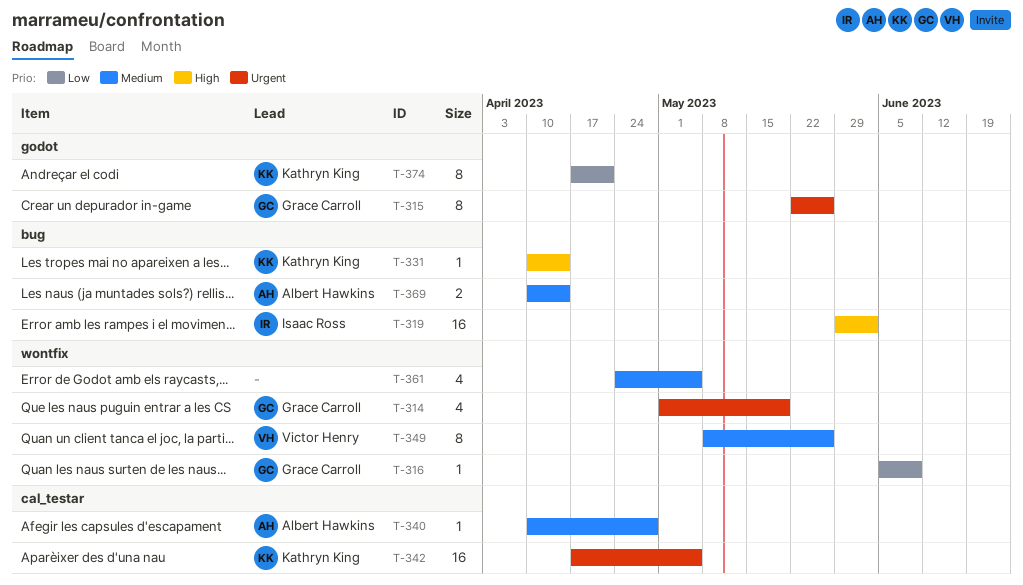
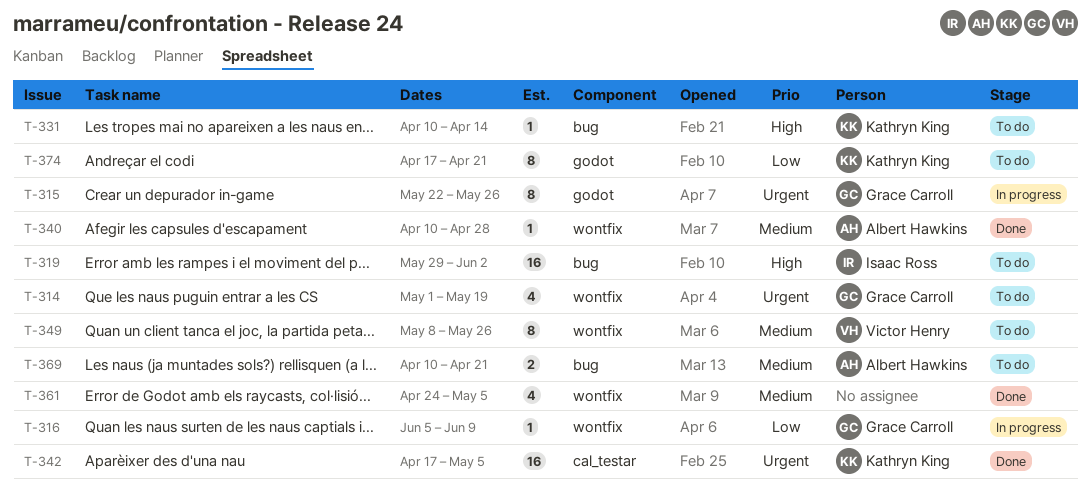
T-340, label: cal_testar -> wontfix
T-369, due: Apr 14 -> Apr 21

